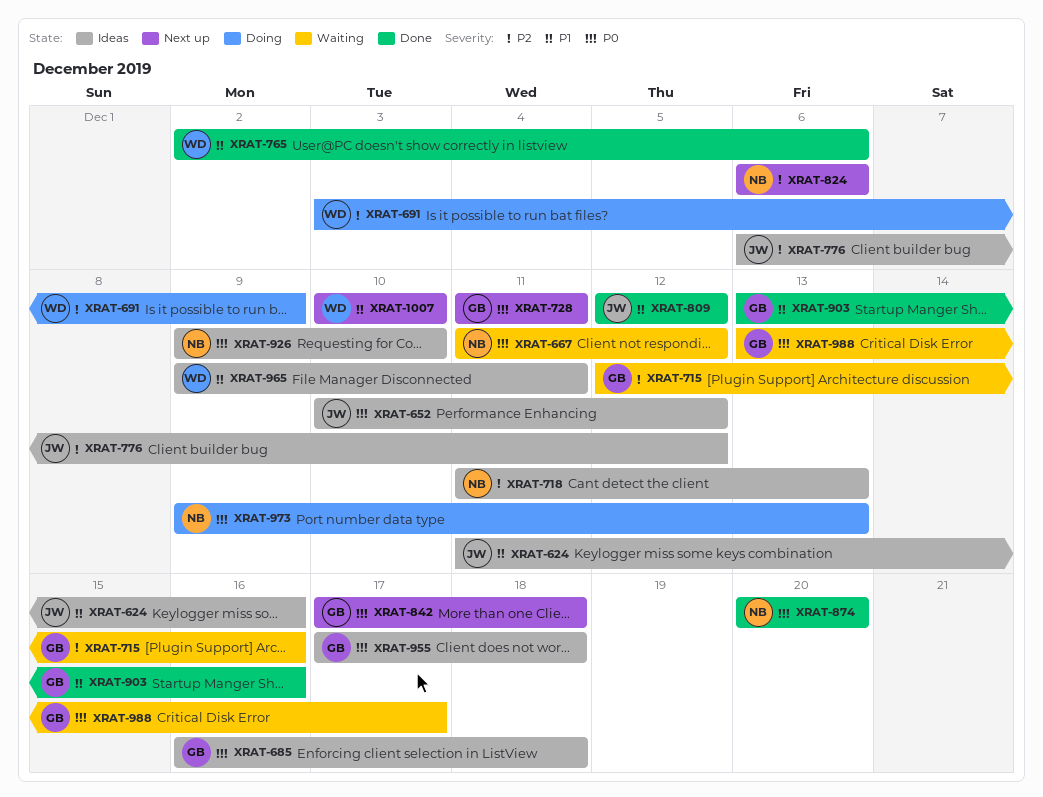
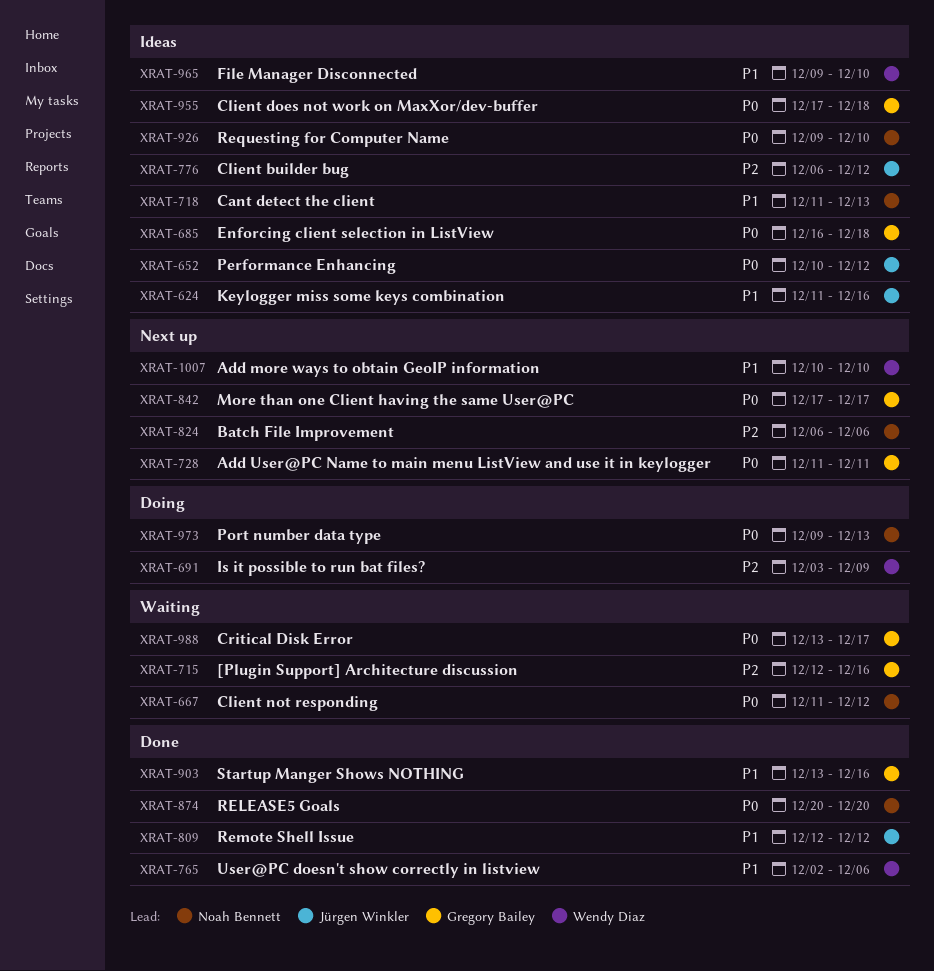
XRAT-718, priority: P2 -> P1
XRAT-842, due: Dec 18 -> Dec 17
XRAT-965, due: Dec 11 -> Dec 10

